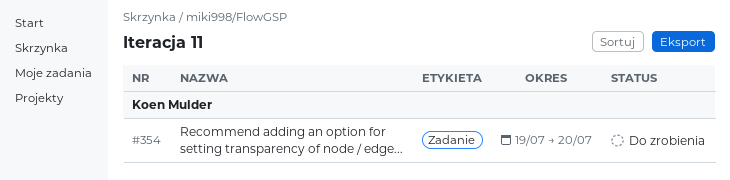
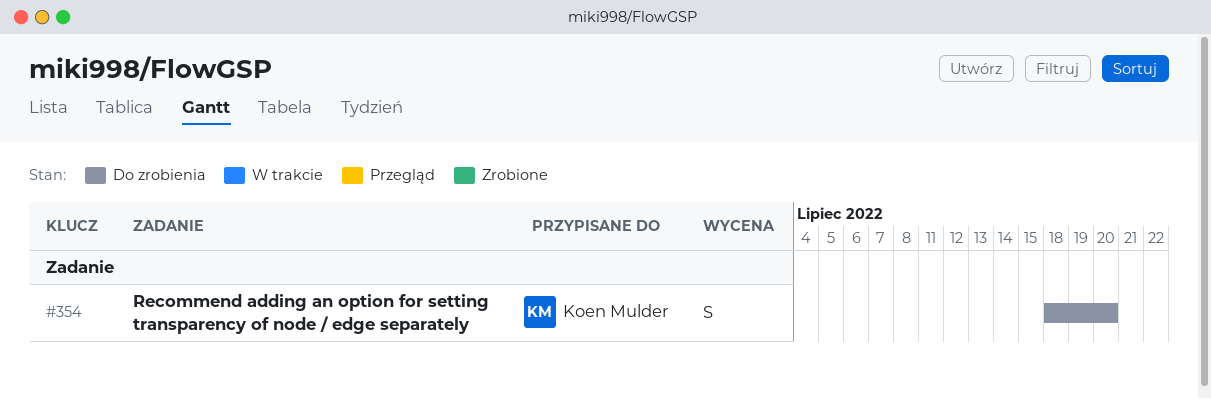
#354, start: Jul 19 -> Jul 18

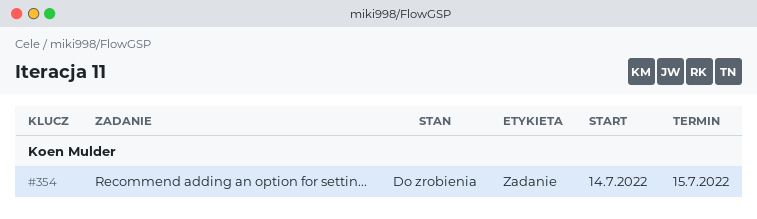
#354, start: Jul 18 -> Jul 14
#354, due: Jul 20 -> Jul 15

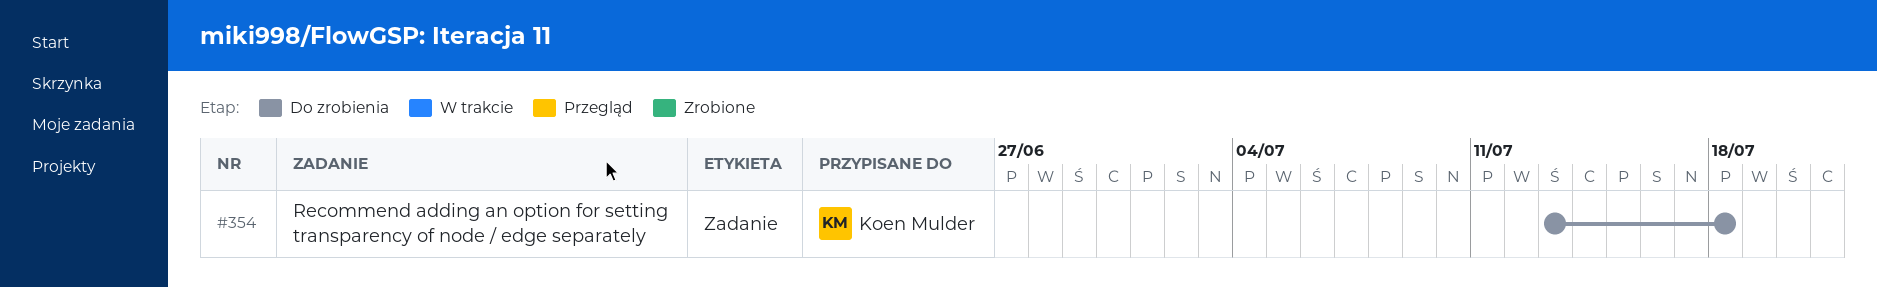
#354, start: Jul 14 -> Jul 13
#354, due: Jul 15 -> Jul 18

